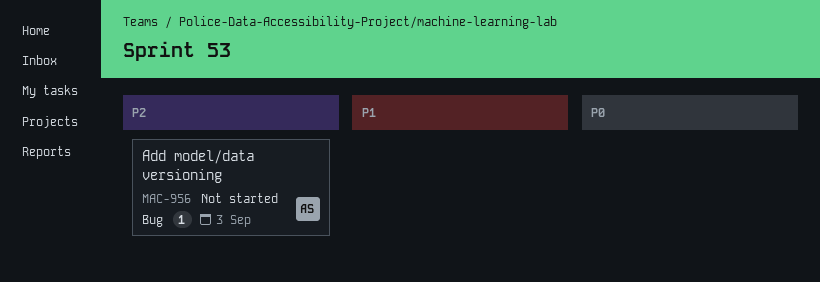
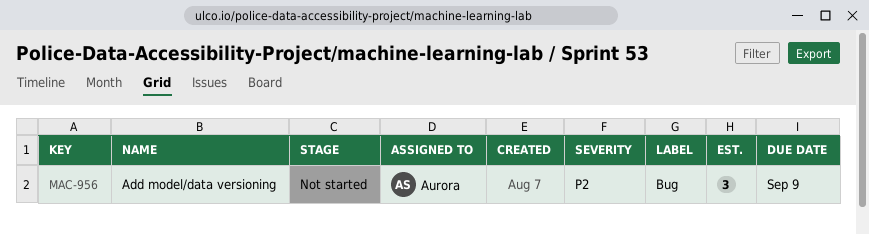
MAC-956, estimate: 1 -> 3
MAC-956, due: Sep 3 -> Sep 9

